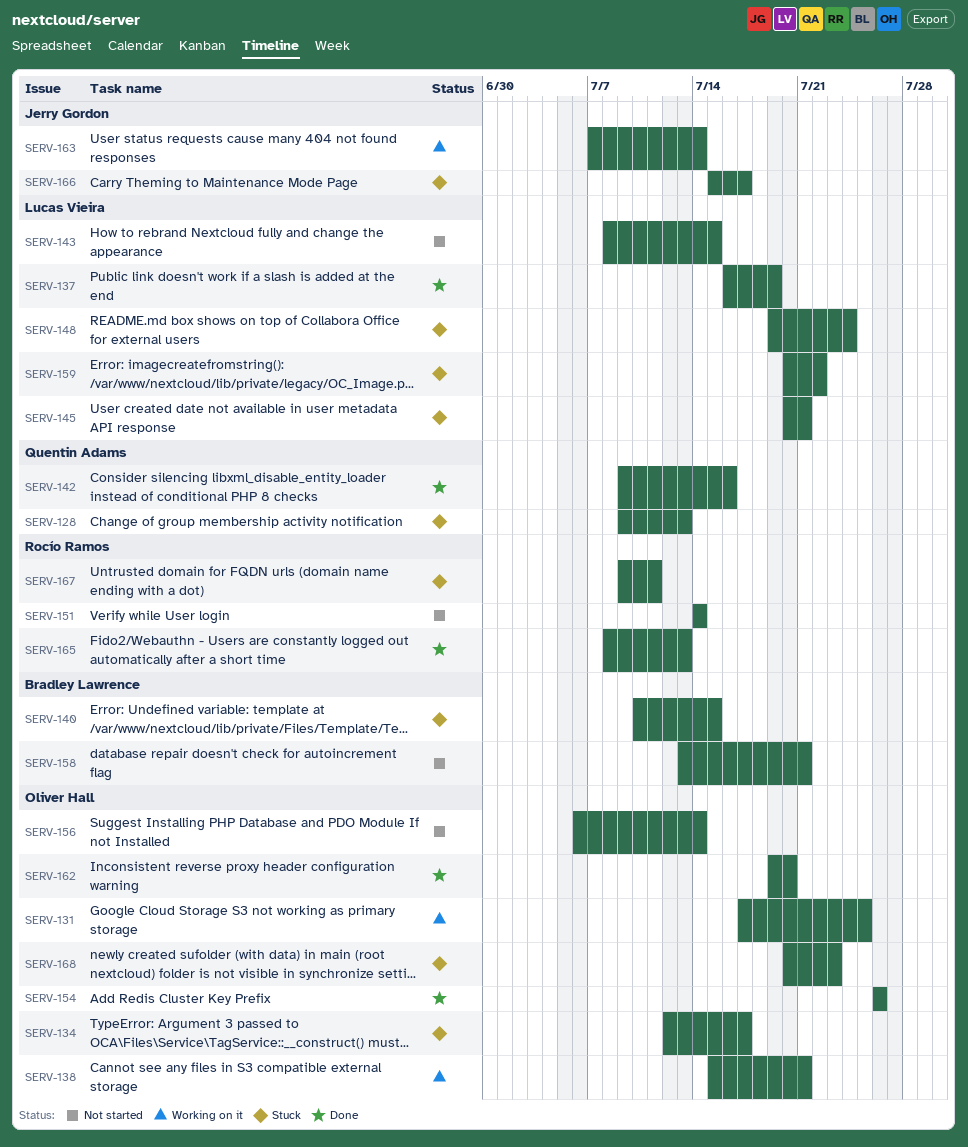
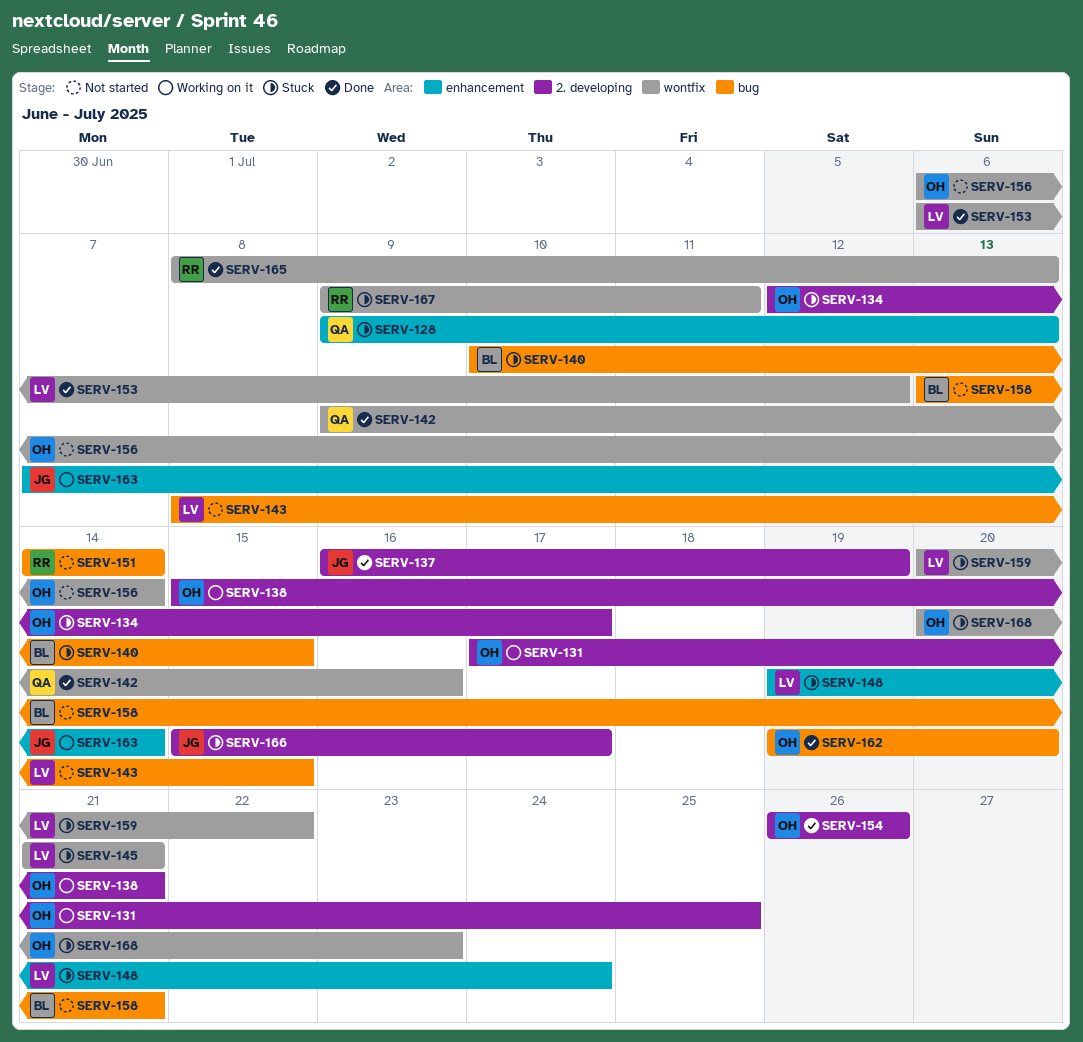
SERV-137, owner: Lucas Vieira -> Jerry Gordon
SERV-145, start: Jul 20 -> Jul 21
SERV-153: none -> present

